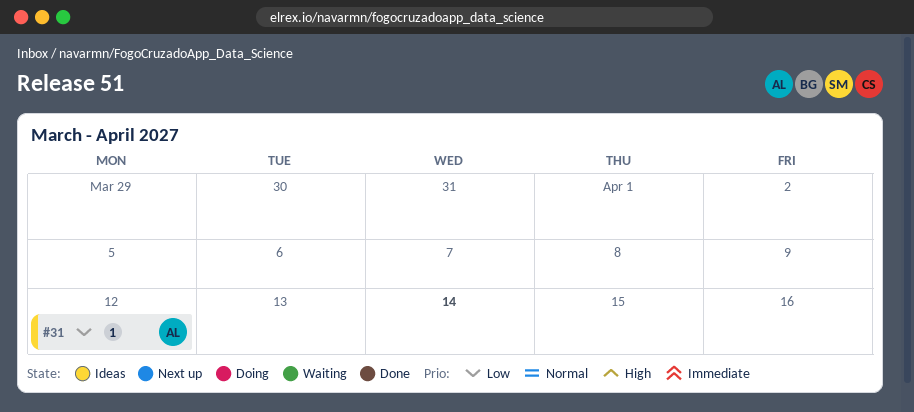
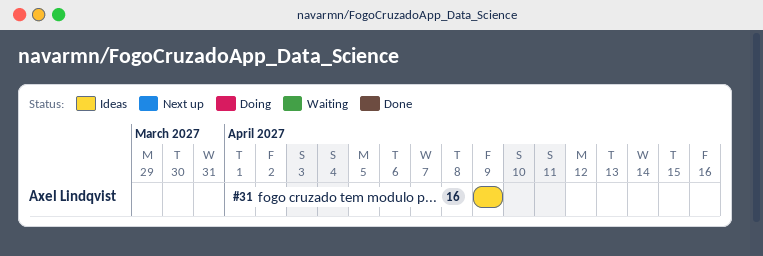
#31, estimate: 1 -> 16
#31, due: Apr 12 -> Apr 9

